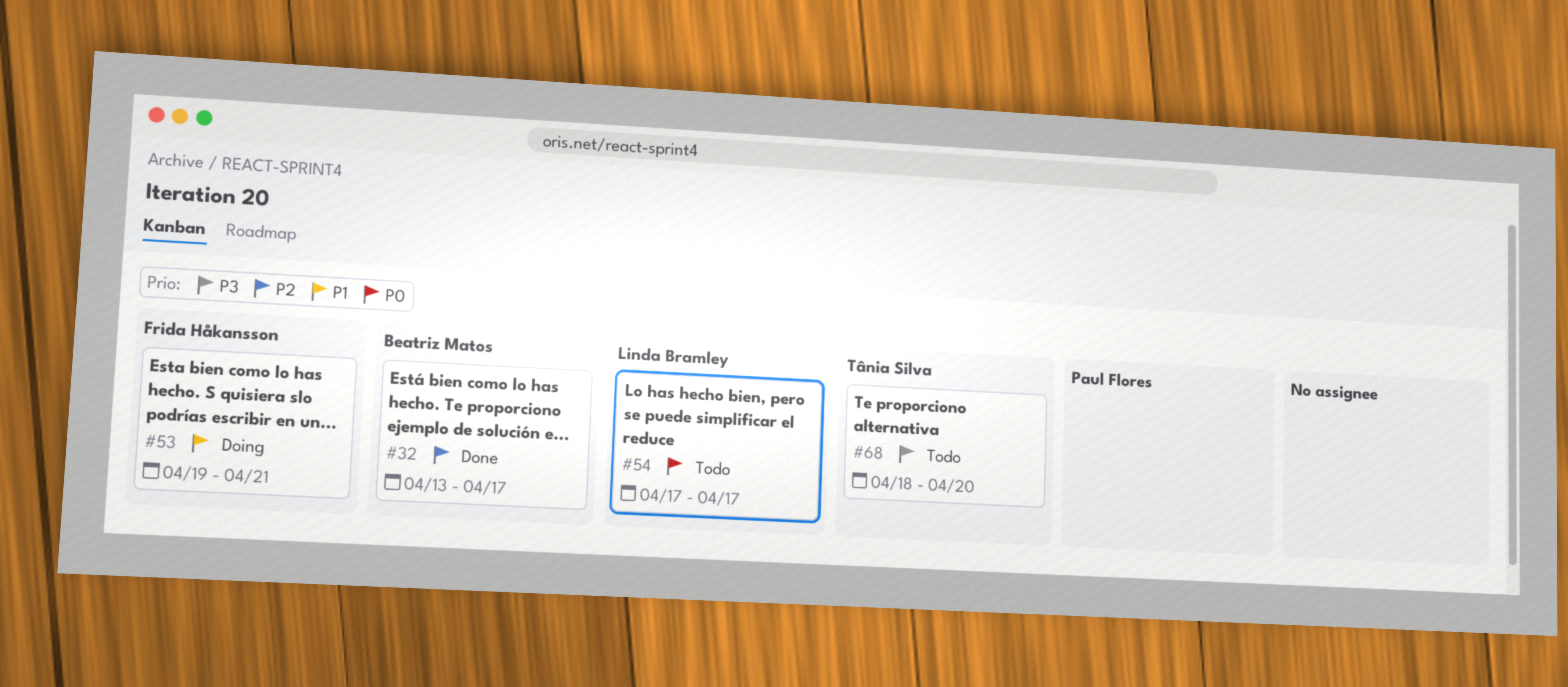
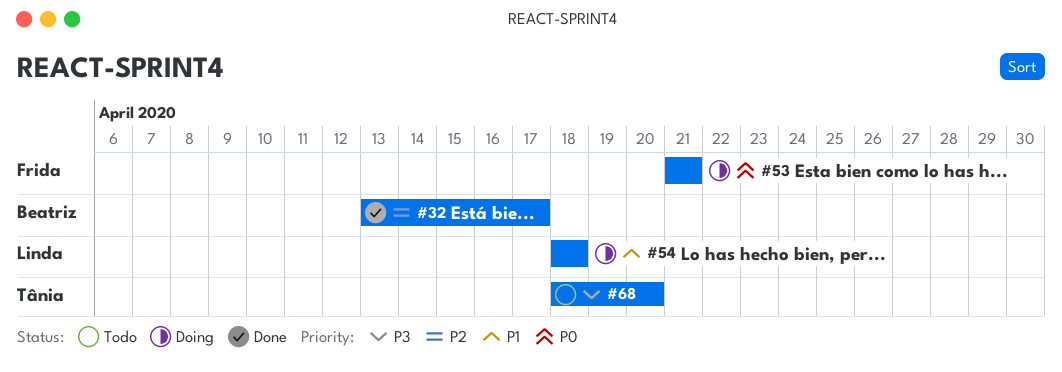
#53, priority: P1 -> P0
#53, start: Apr 19 -> Apr 21
#54, status: Todo -> Doing
#54, priority: P0 -> P1
#54, start: Apr 17 -> Apr 18
#54, due: Apr 17 -> Apr 18

